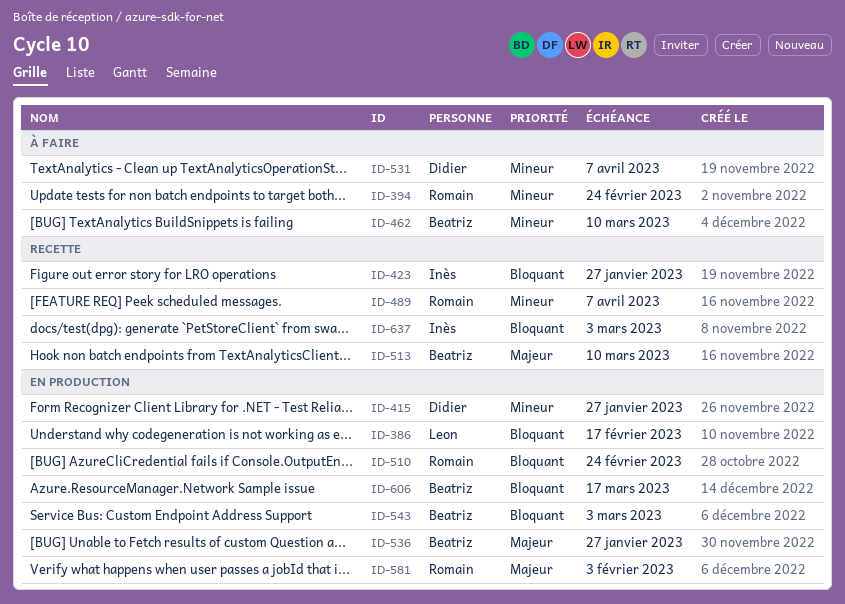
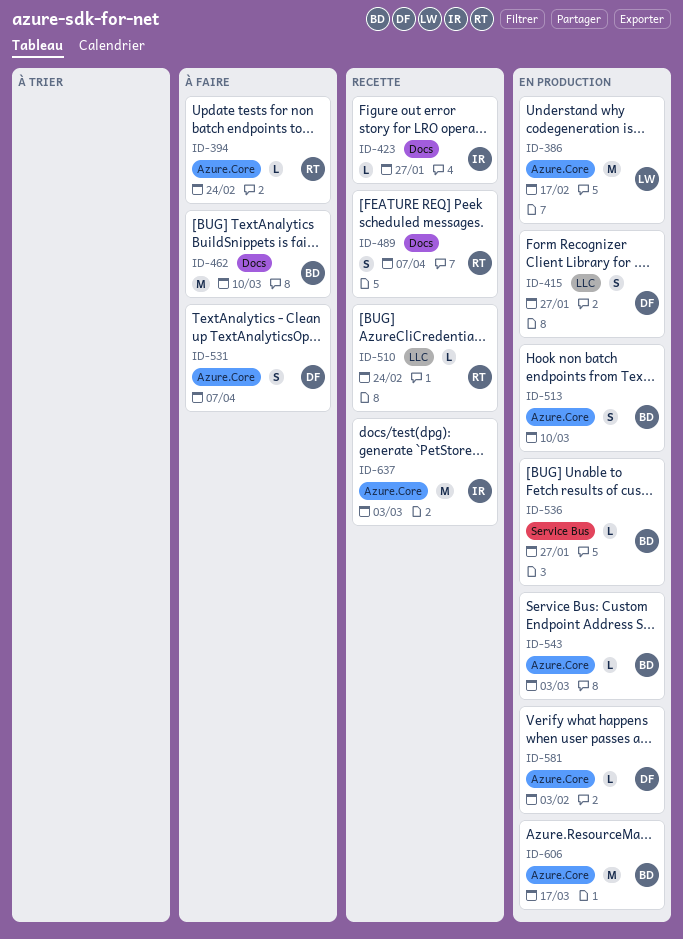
ID-510, status: En production -> Recette
ID-513, status: Recette -> En production
ID-581, owner: Romain -> Didier

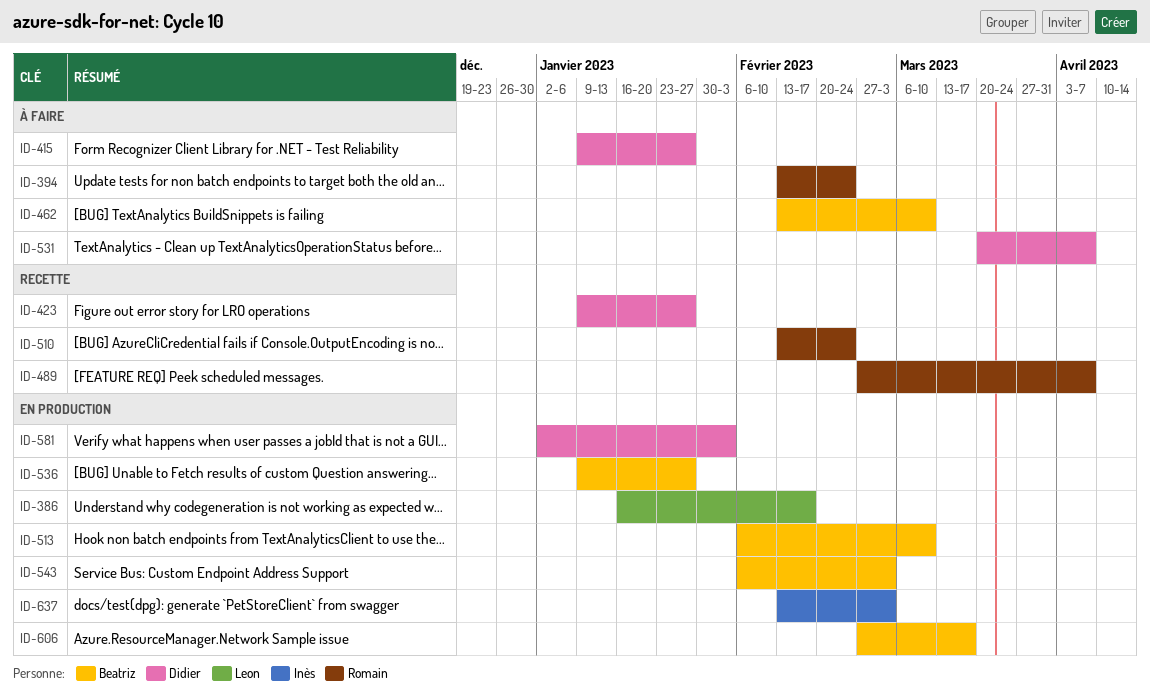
ID-415, status: En production -> À faire
ID-423, owner: Inès -> Didier
ID-637, status: Recette -> En production

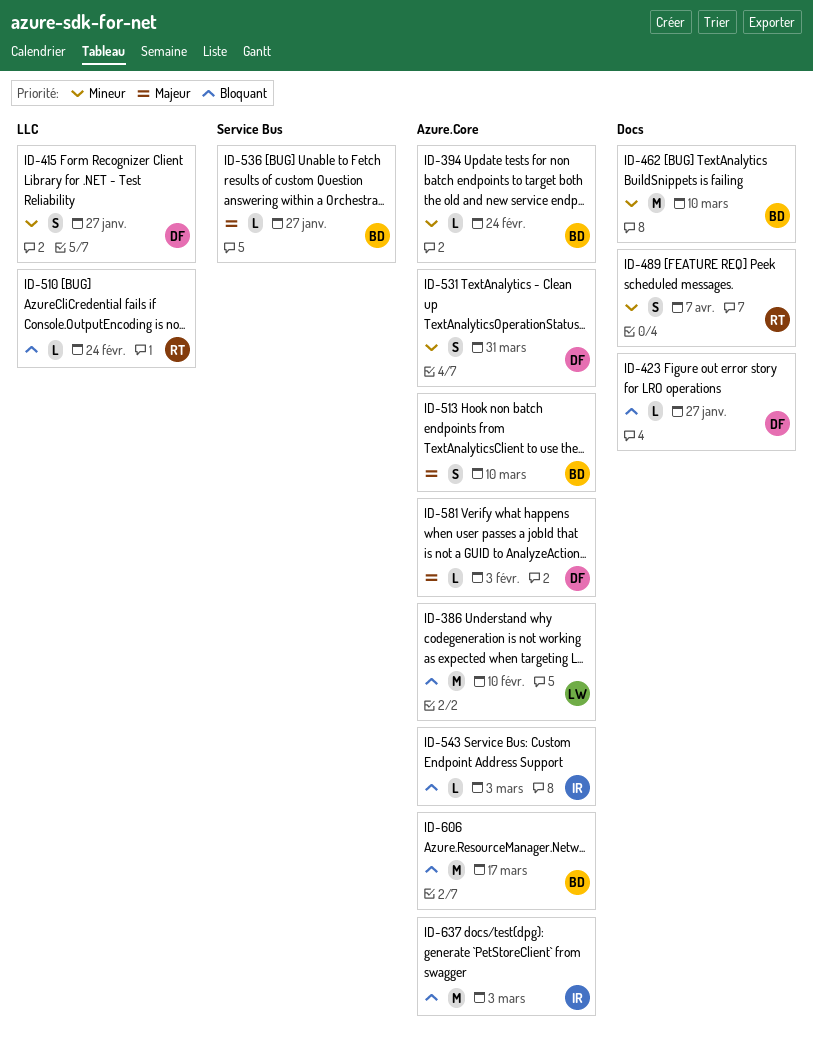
ID-386, due: Feb 17 -> Feb 10
ID-394, owner: Romain -> Beatriz
ID-531, due: Apr 7 -> Mar 31
ID-543, owner: Beatriz -> Inès

